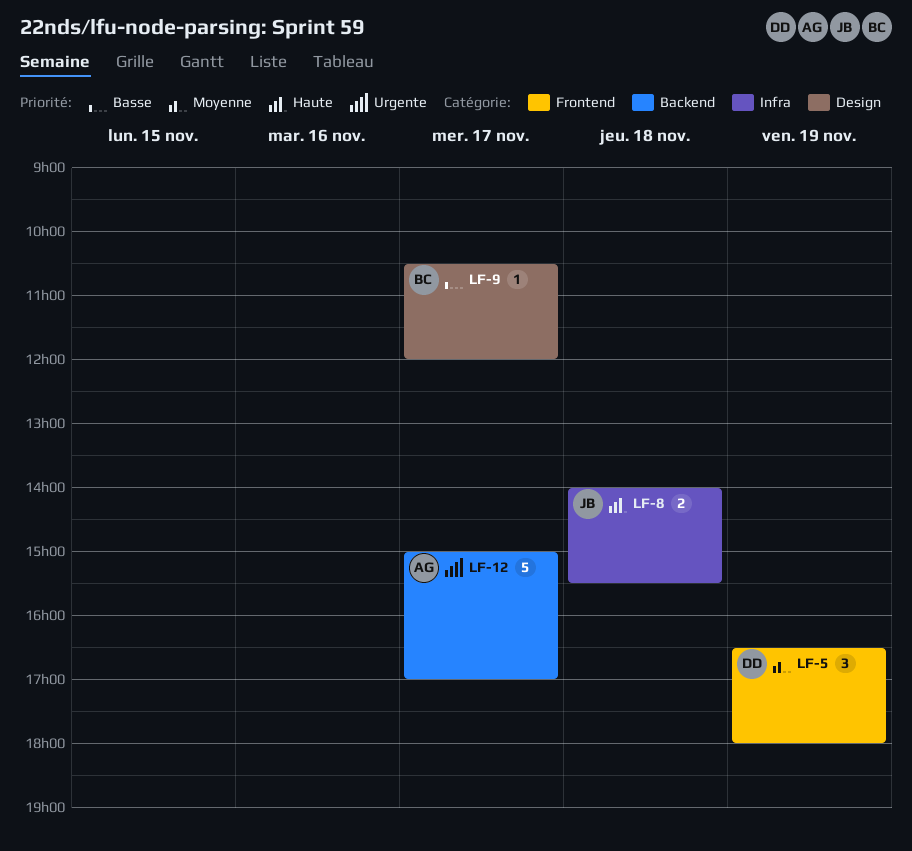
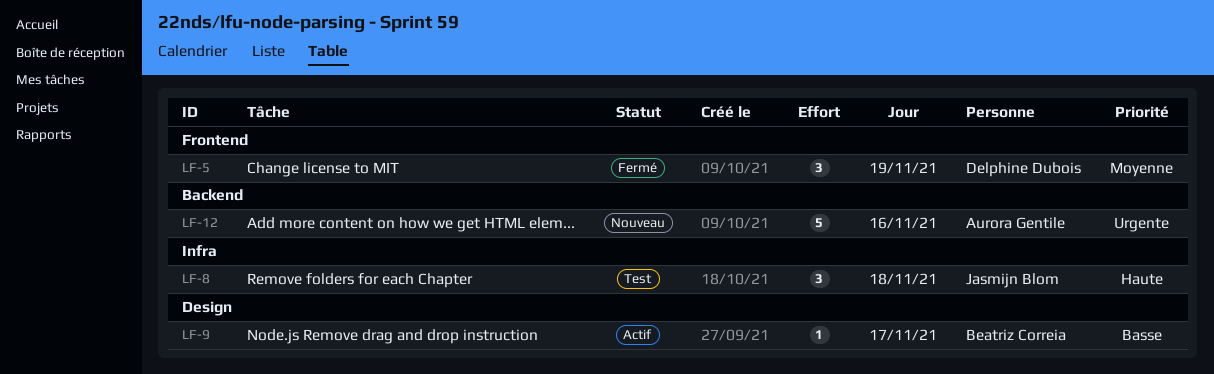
LF-8, estimate: 2 -> 3
LF-12, day: Nov 17 -> Nov 16

